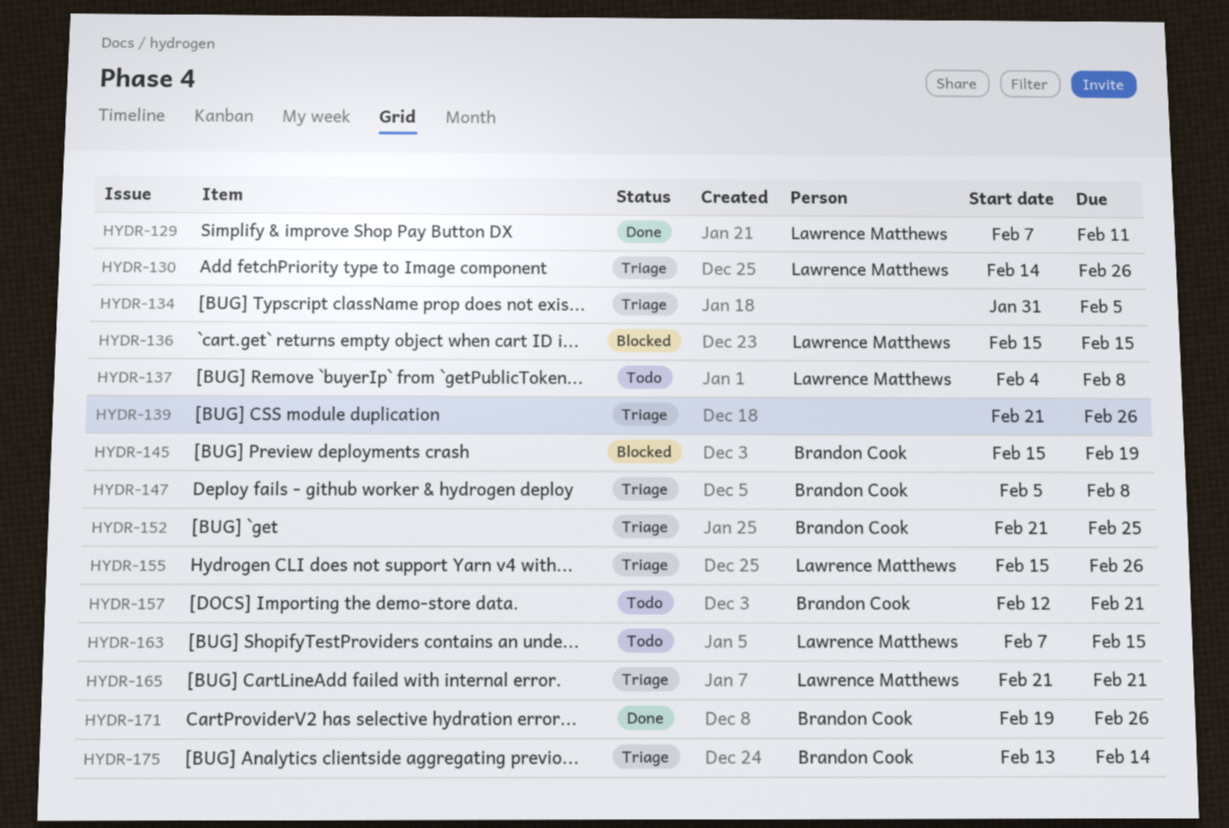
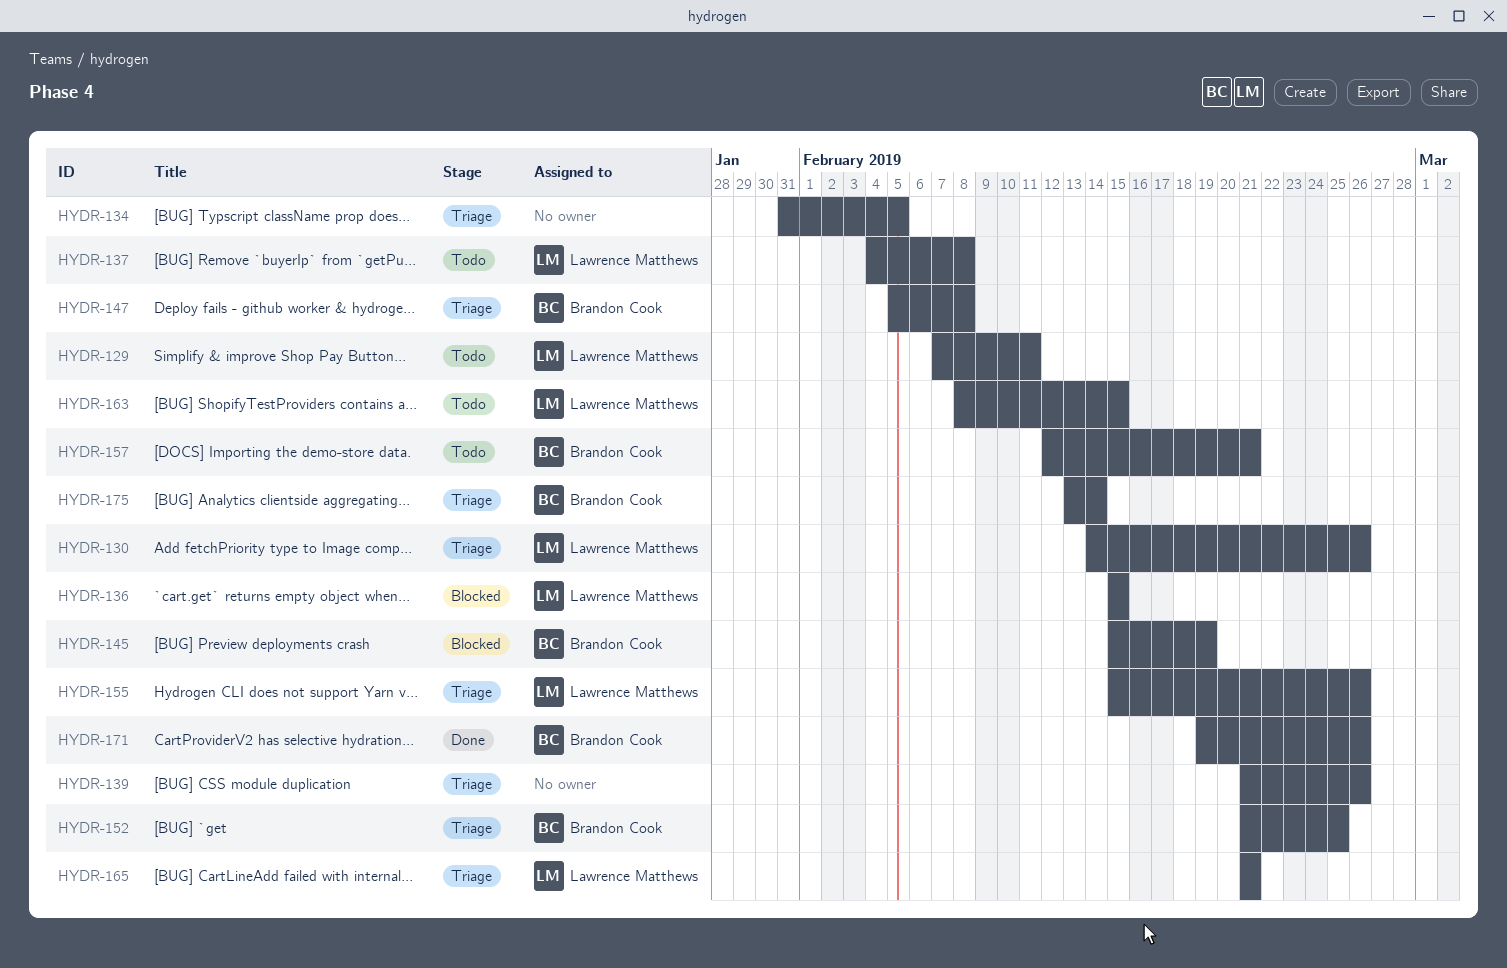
HYDR-129, status: Done -> Todo
HYDR-163, start: Feb 7 -> Feb 8

